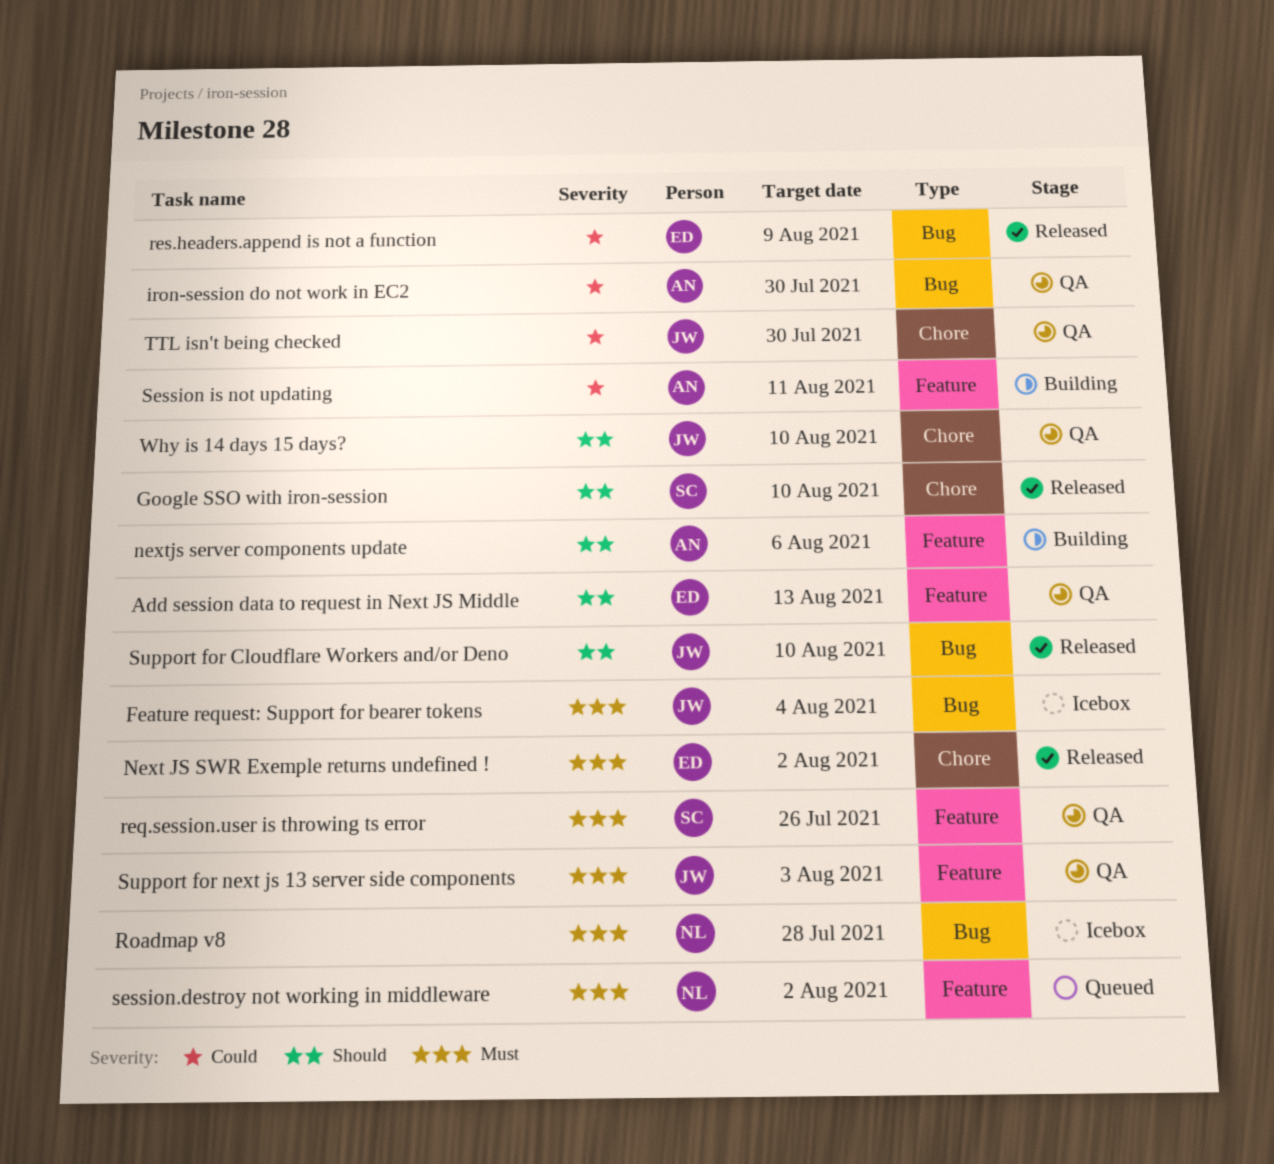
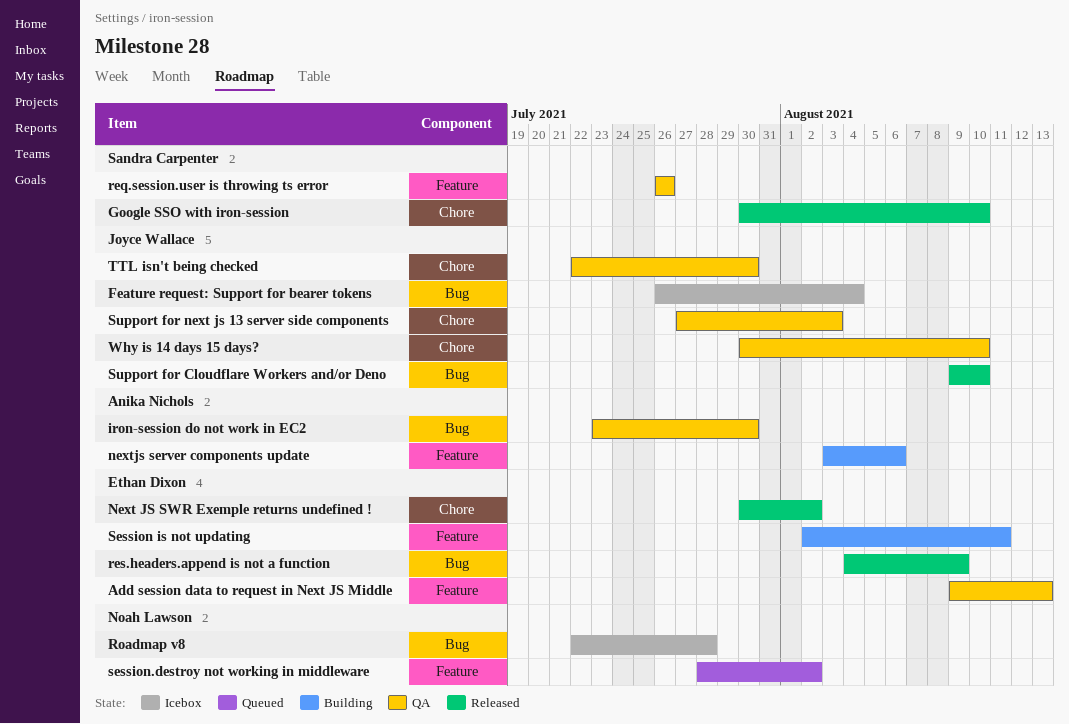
Session is not updating, owner: Anika Nichols -> Ethan Dixon
Support for next js 13 server side components, label: Feature -> Chore

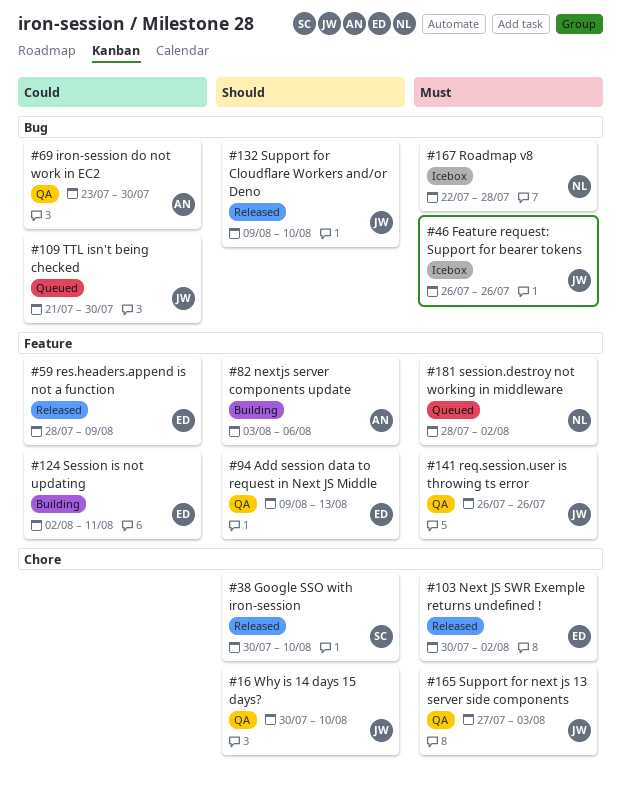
Feature request: Support for bearer tokens, due: Aug 4 -> Jul 26
req.session.user is throwing ts error, owner: Sandra Carpenter -> Joyce Wallace
res.headers.append is not a function, label: Bug -> Feature
res.headers.append is not a function, start: Aug 4 -> Jul 28
TTL isn't being checked, status: QA -> Queued
TTL isn't being checked, label: Chore -> Bug
TTL isn't being checked, start: Jul 22 -> Jul 21

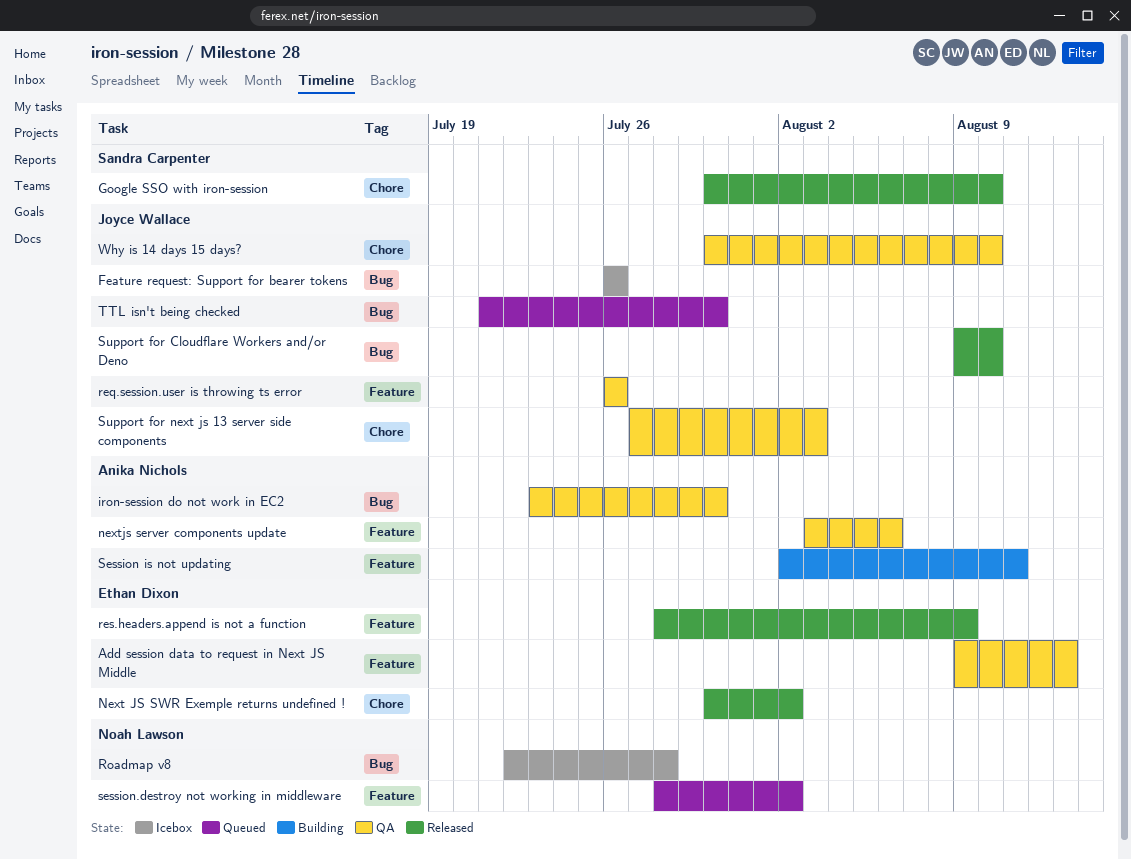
nextjs server components update, status: Building -> QA
Session is not updating, owner: Ethan Dixon -> Anika Nichols

